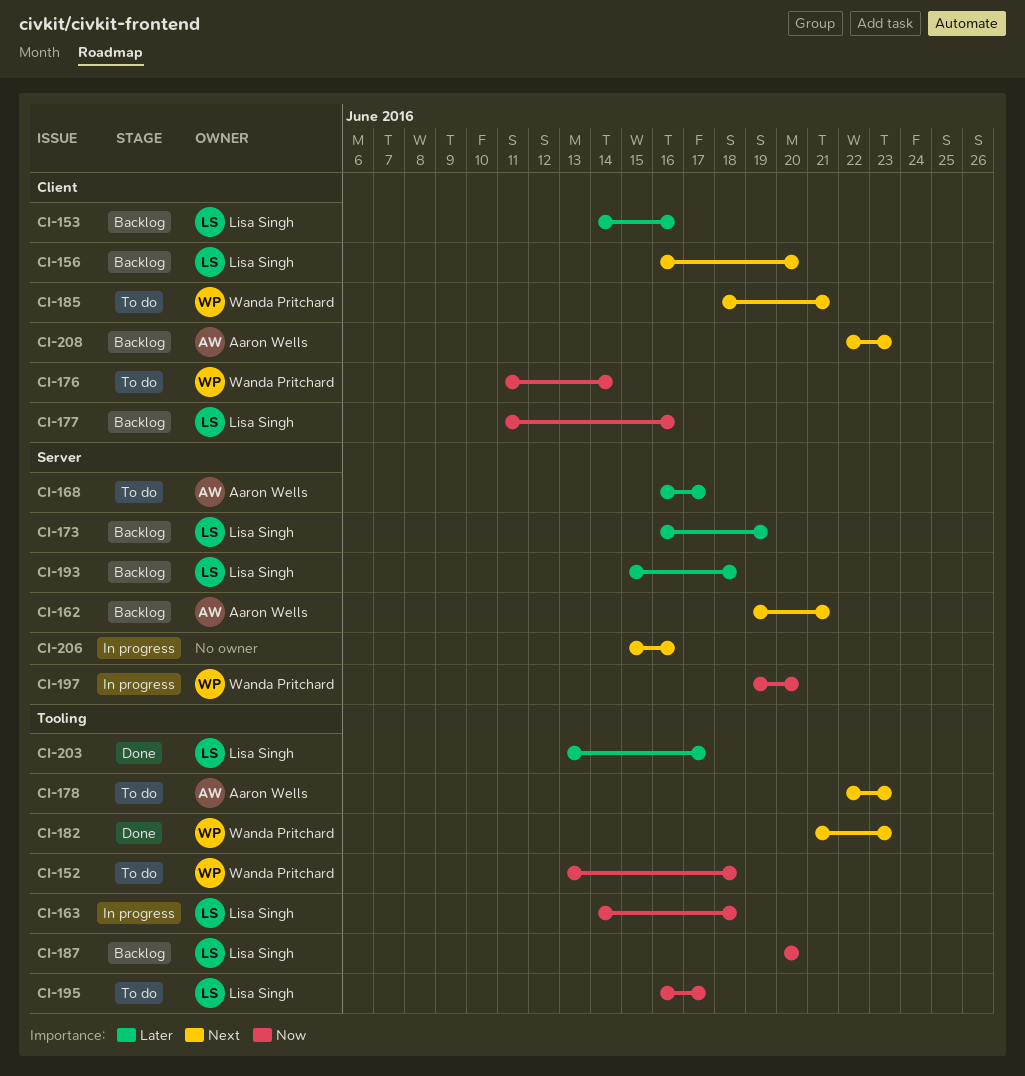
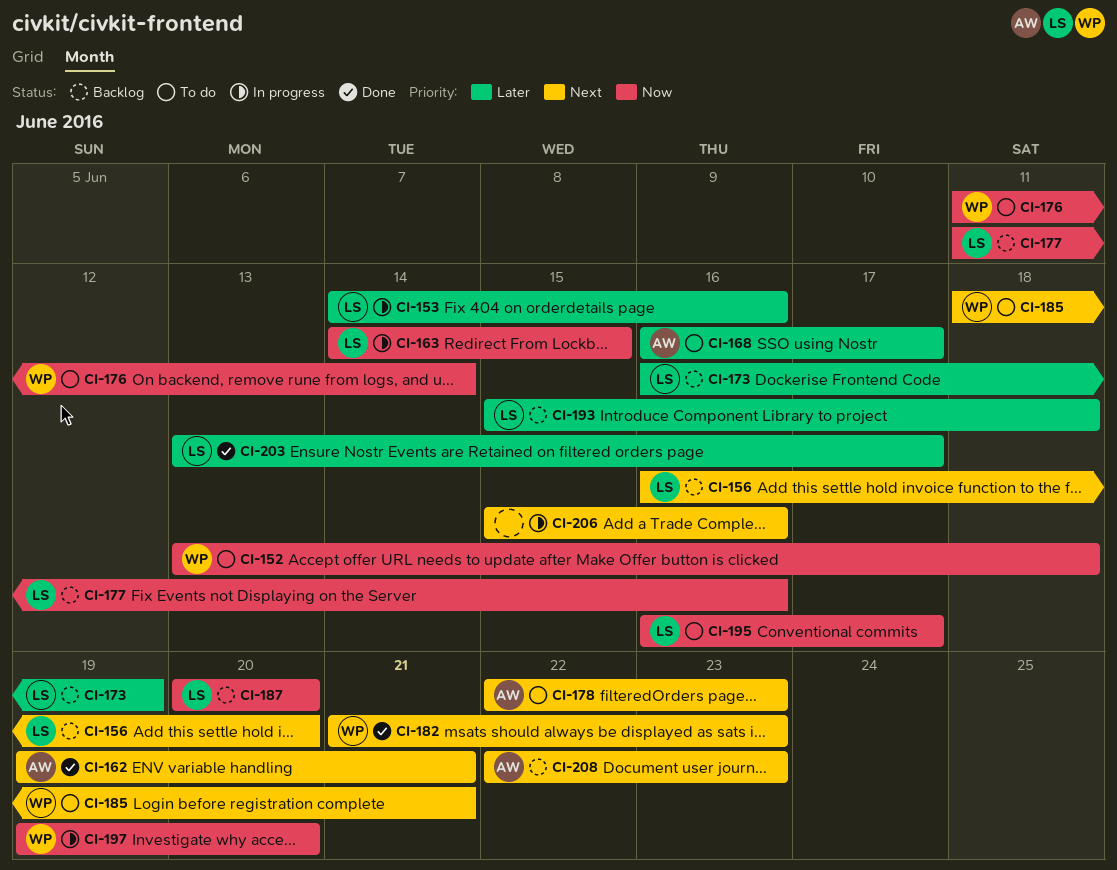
CI-153, status: Backlog -> In progress
CI-162, status: Backlog -> Done
CI-163, due: Jun 18 -> Jun 15

